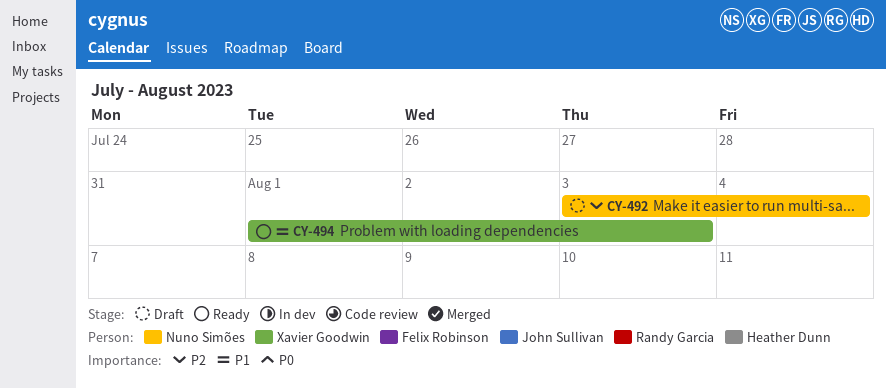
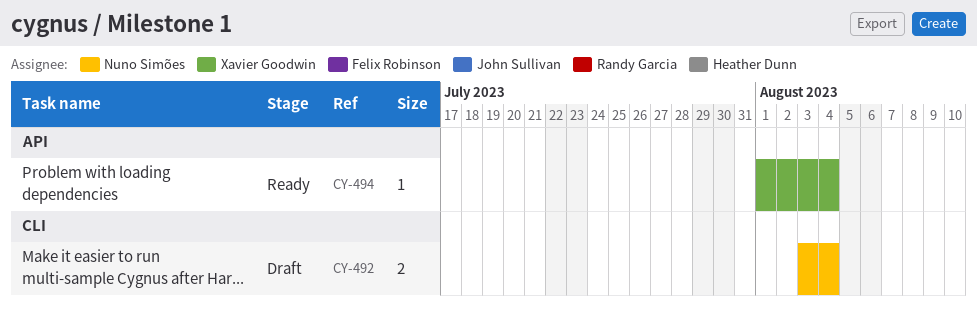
CY-494, due: Aug 3 -> Aug 4

